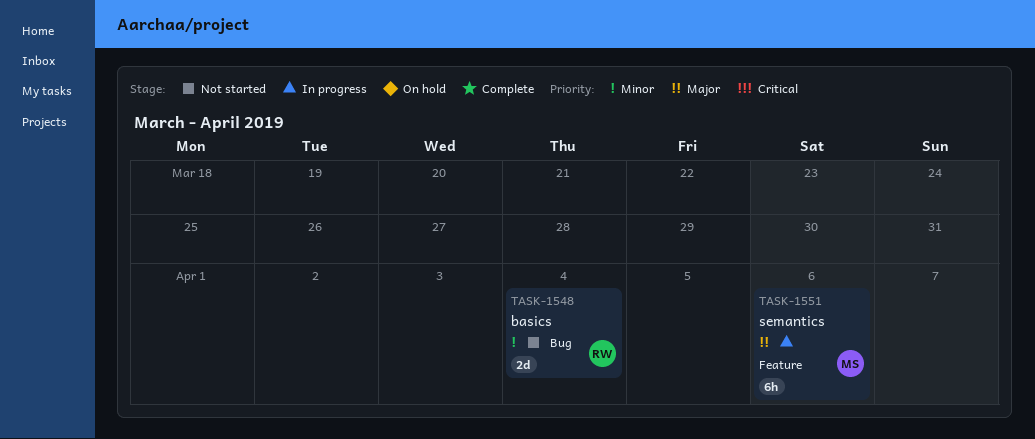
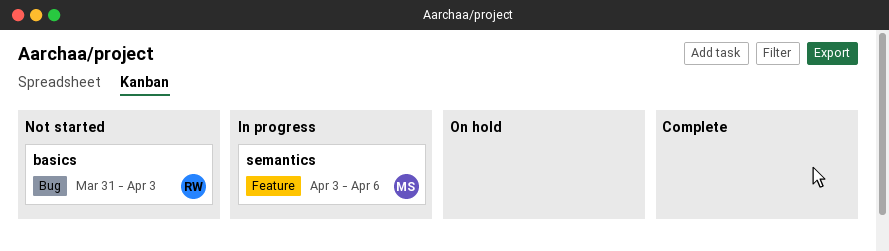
basics, due: Apr 4 -> Apr 3

